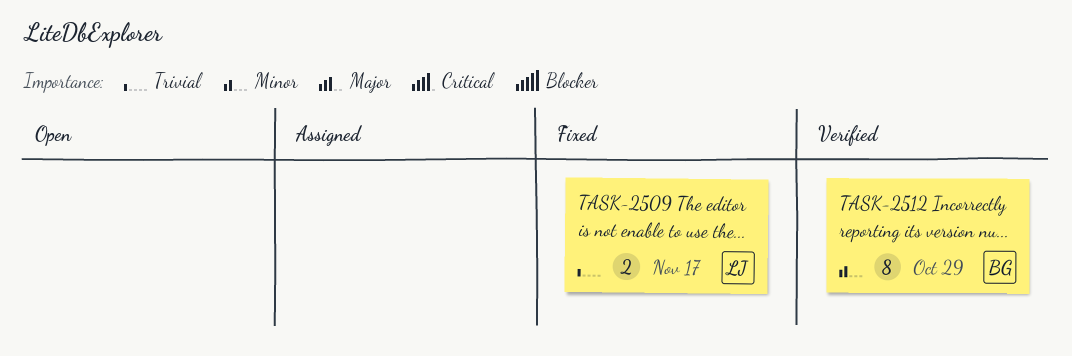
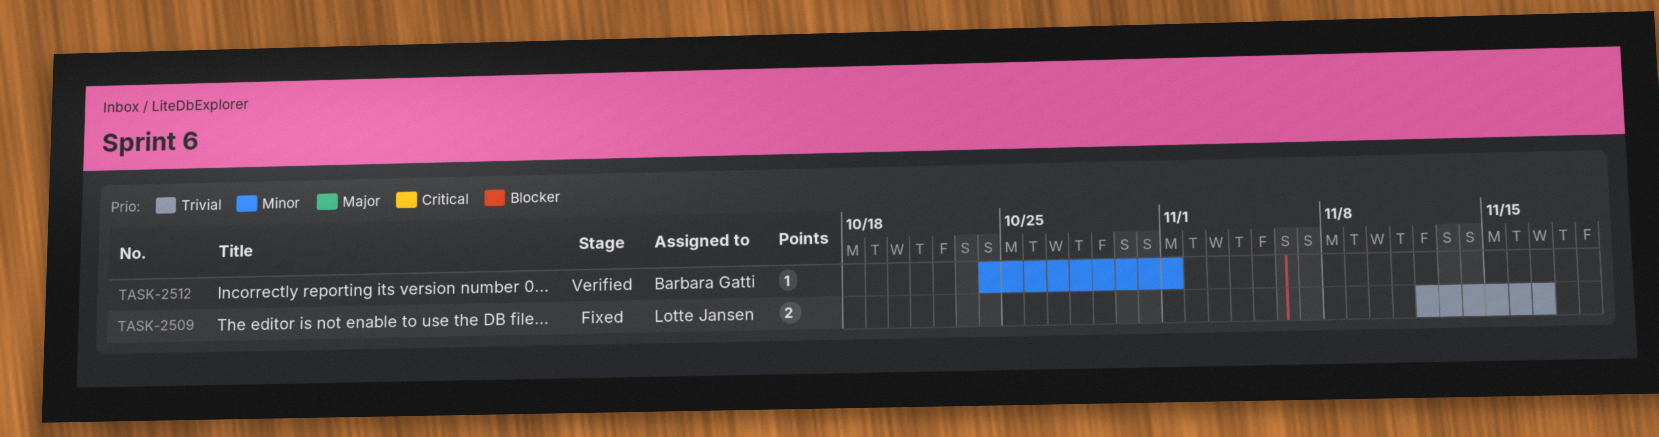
TASK-2512, estimate: 8 -> 1
TASK-2512, due: Oct 29 -> Nov 1

